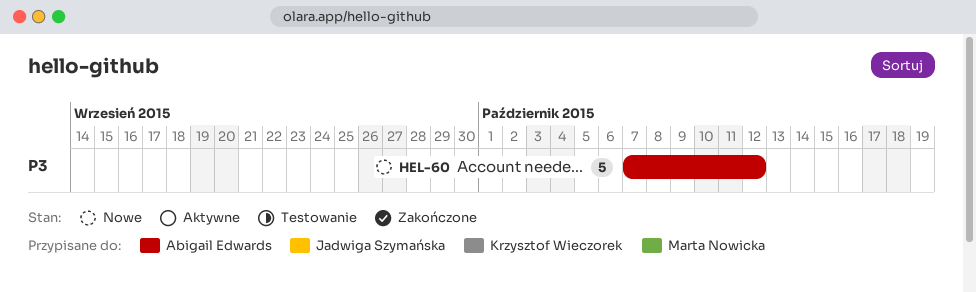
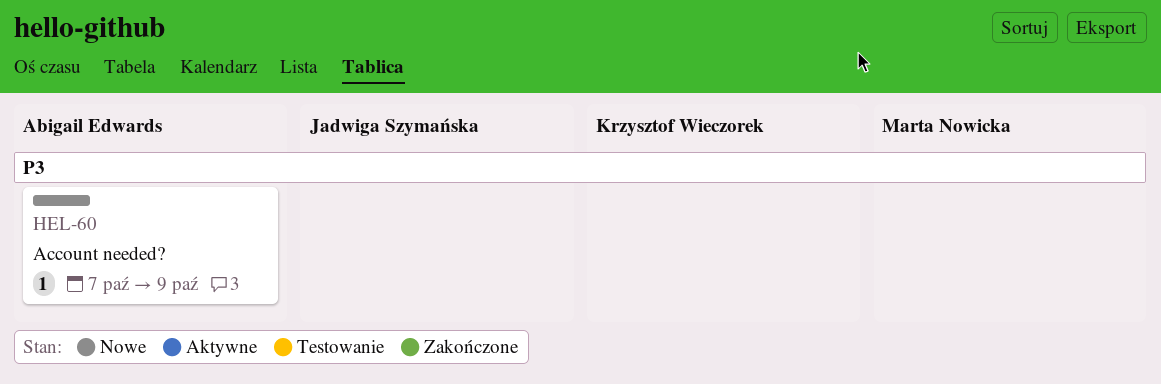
HEL-60, estimate: 5 -> 1
HEL-60, due: Oct 12 -> Oct 9

